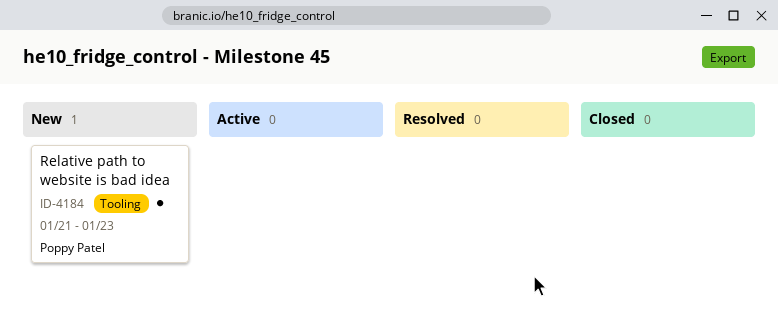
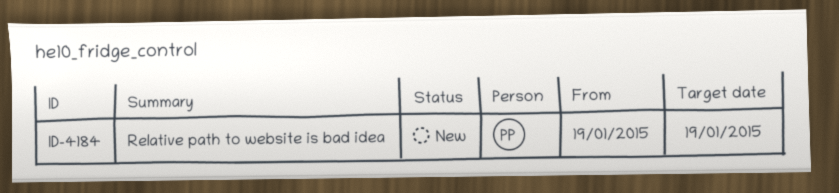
ID-4184, start: Jan 21 -> Jan 19
ID-4184, due: Jan 23 -> Jan 19

